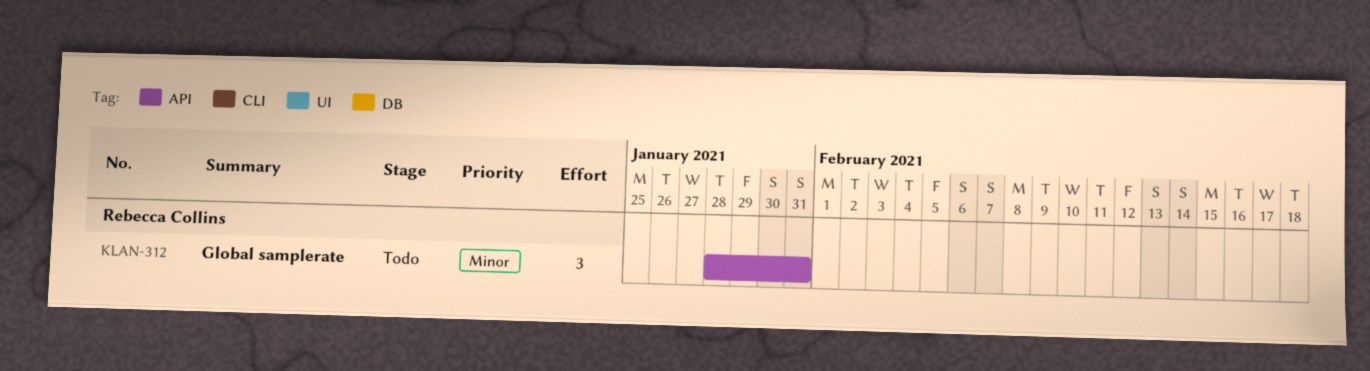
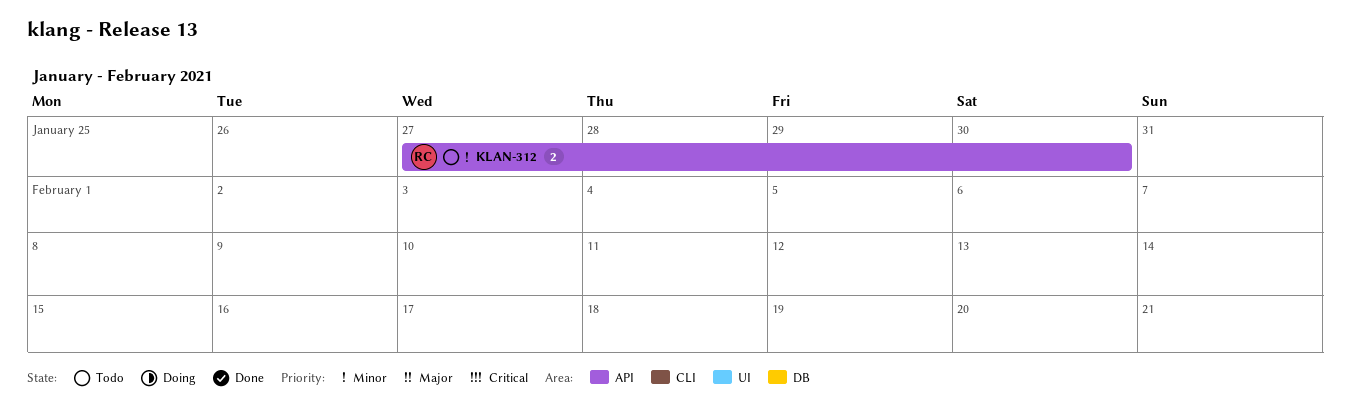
KLAN-312, estimate: 3 -> 2
KLAN-312, start: Jan 28 -> Jan 27
KLAN-312, due: Jan 31 -> Jan 30

